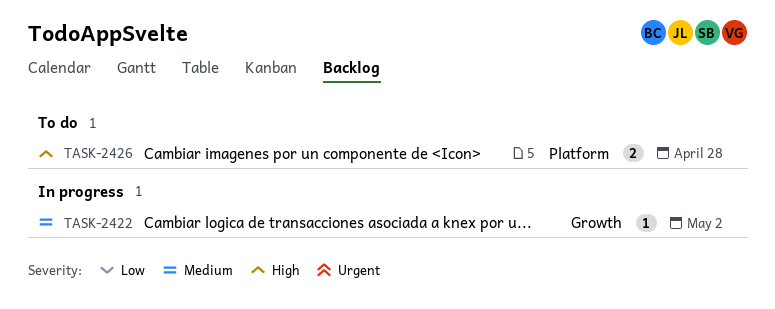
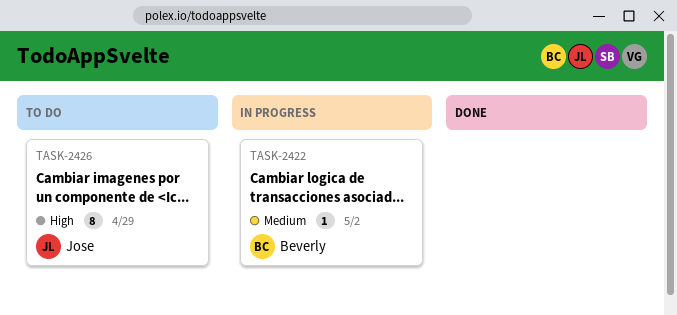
TASK-2426, estimate: 2 -> 8
TASK-2426, due: Apr 28 -> Apr 29

